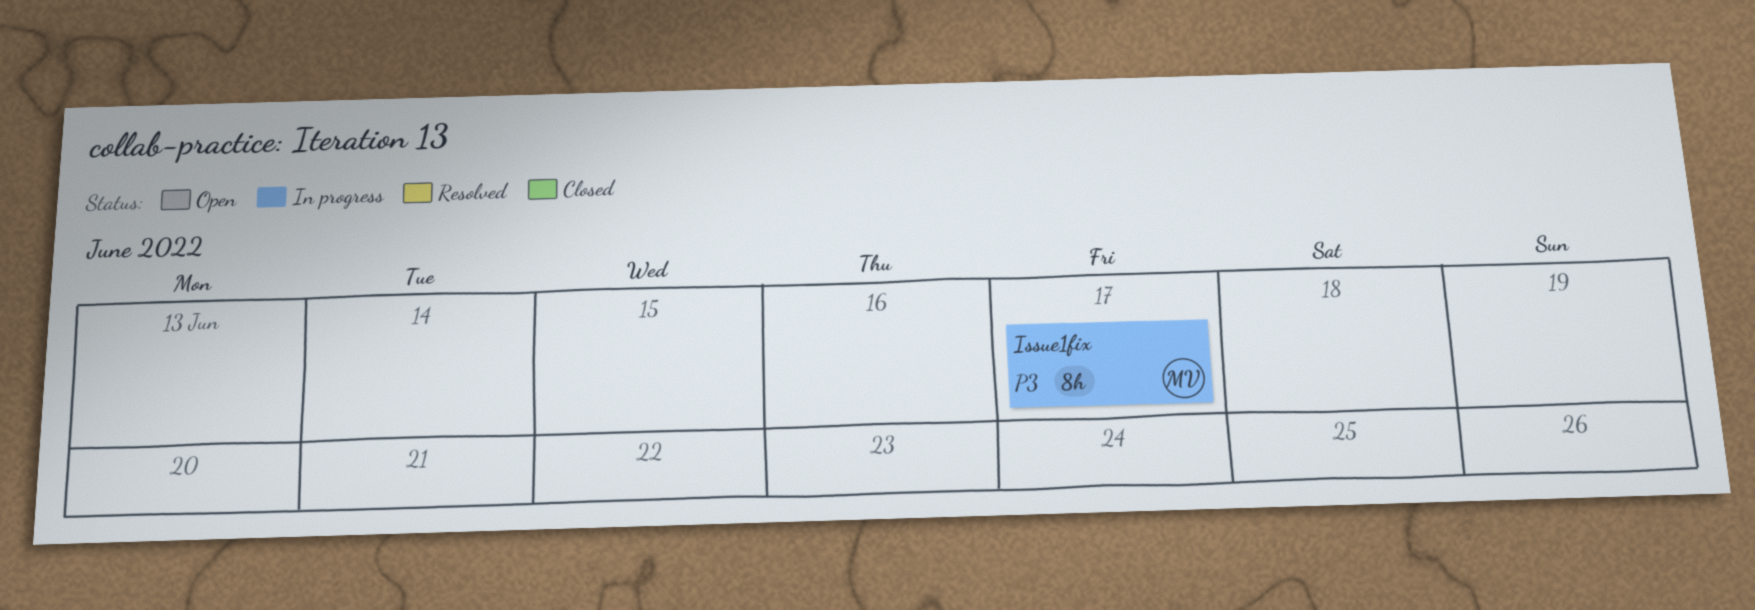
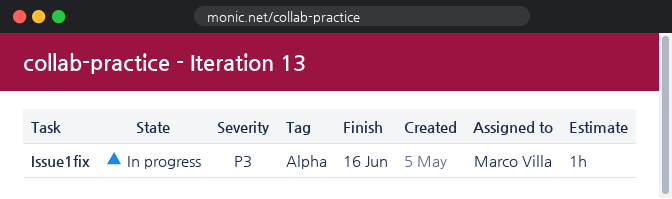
Issue1fix, estimate: 8h -> 1h
Issue1fix, due: Jun 17 -> Jun 16

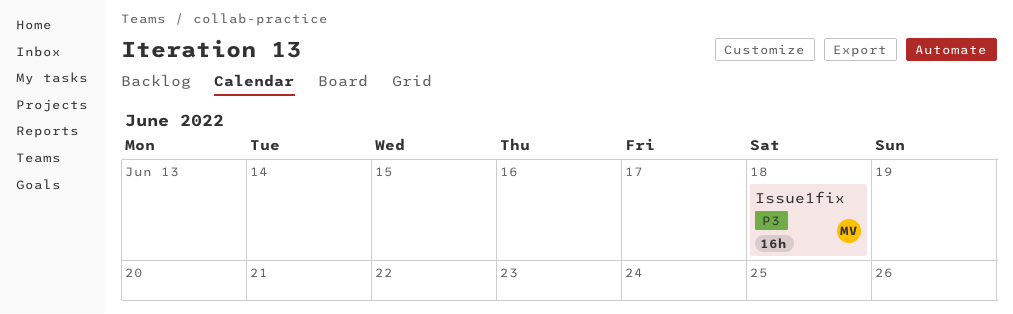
Issue1fix, estimate: 1h -> 16h
Issue1fix, due: Jun 16 -> Jun 18

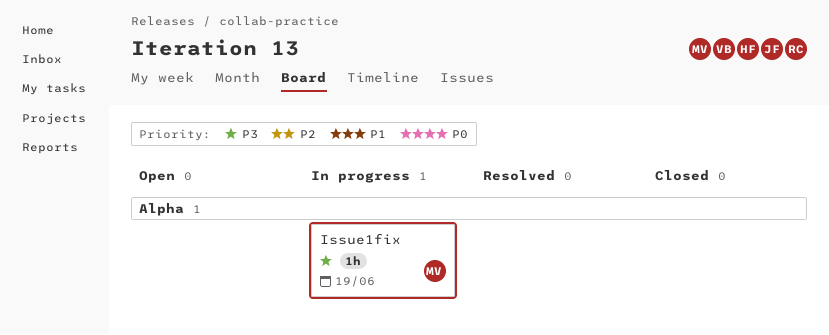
Issue1fix, estimate: 16h -> 1h
Issue1fix, due: Jun 18 -> Jun 19

